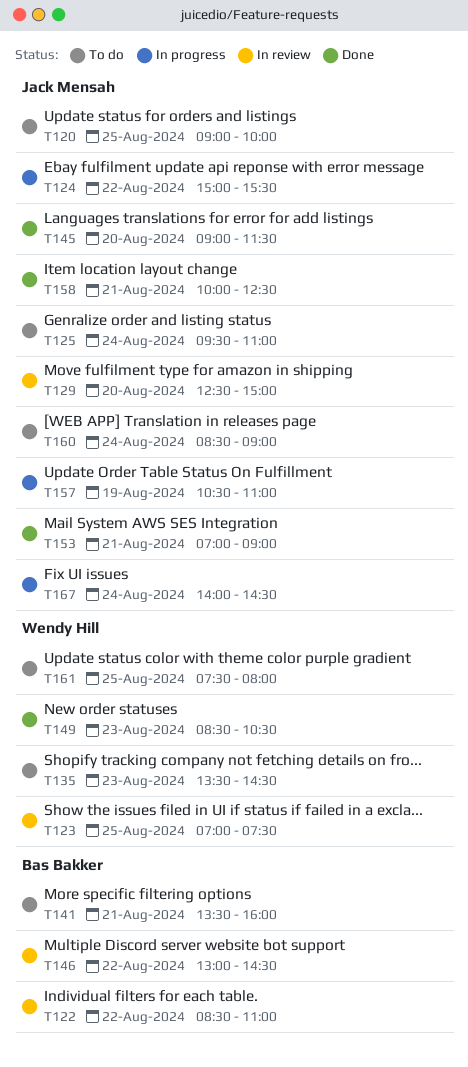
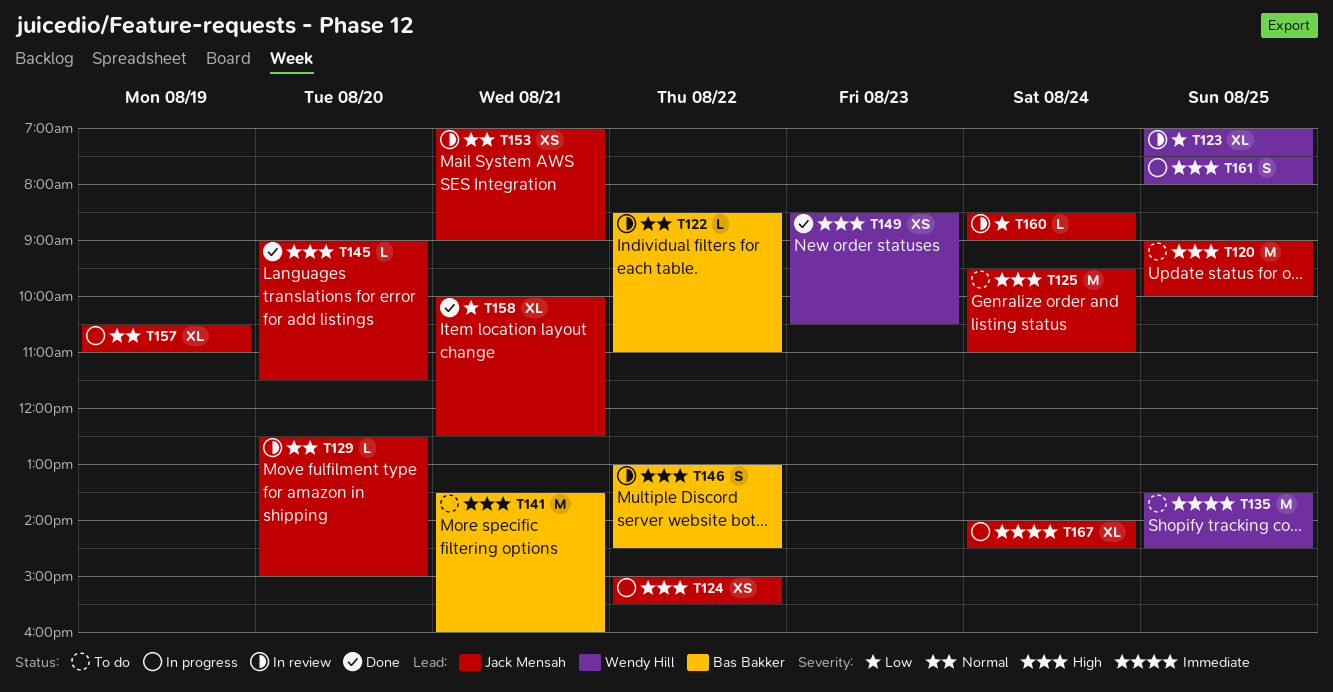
T135, day: Aug 23 -> Aug 25
T153, status: Done -> In review
T160, status: To do -> In review
T161, status: To do -> In progress

